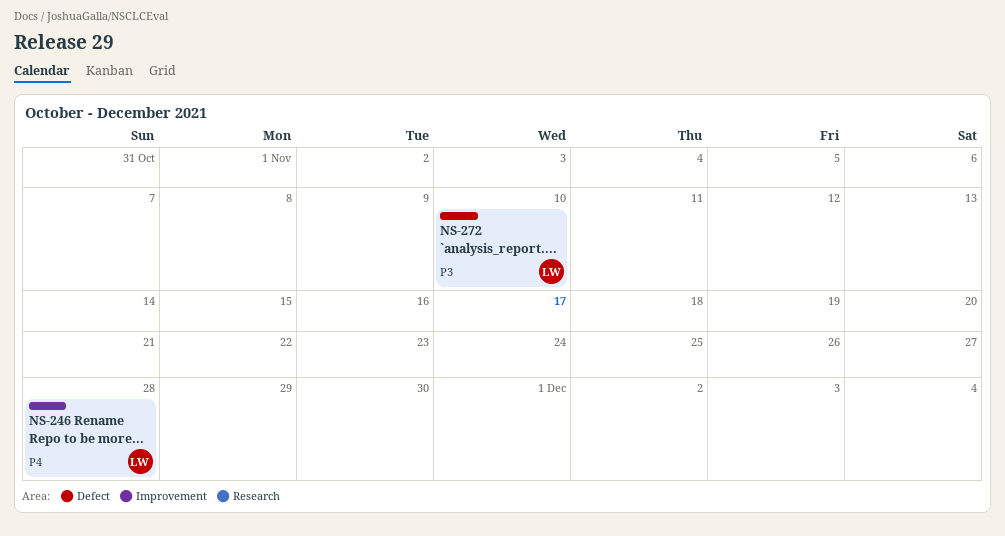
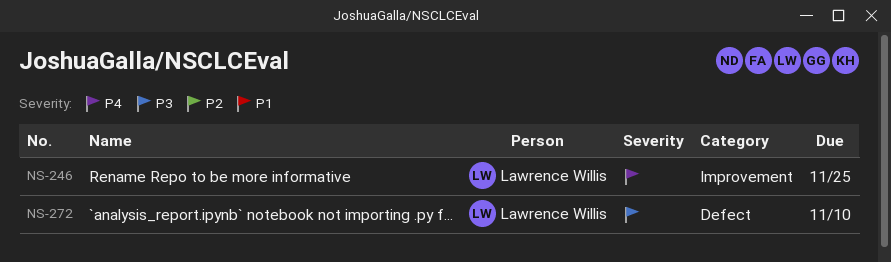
NS-246, due: Nov 28 -> Nov 25

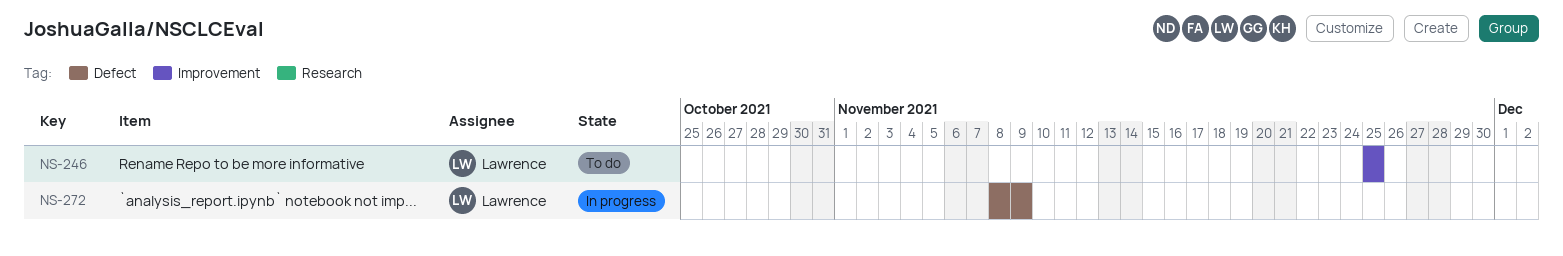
NS-272, due: Nov 10 -> Nov 9

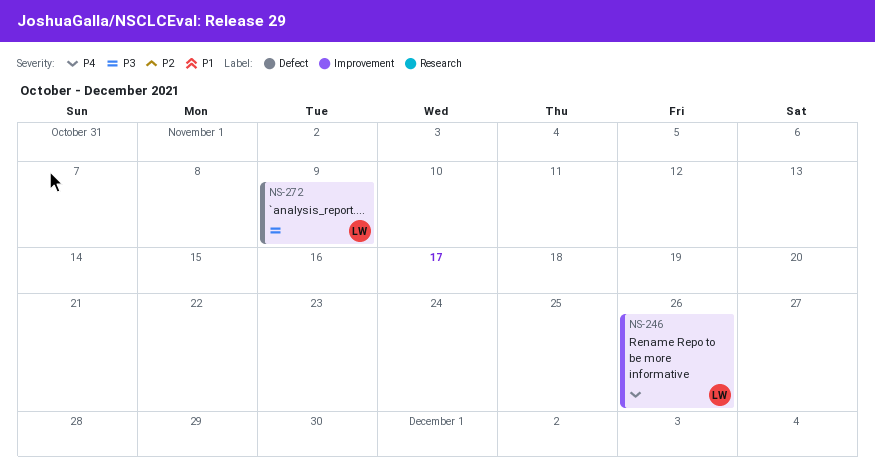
NS-246, due: Nov 25 -> Nov 26

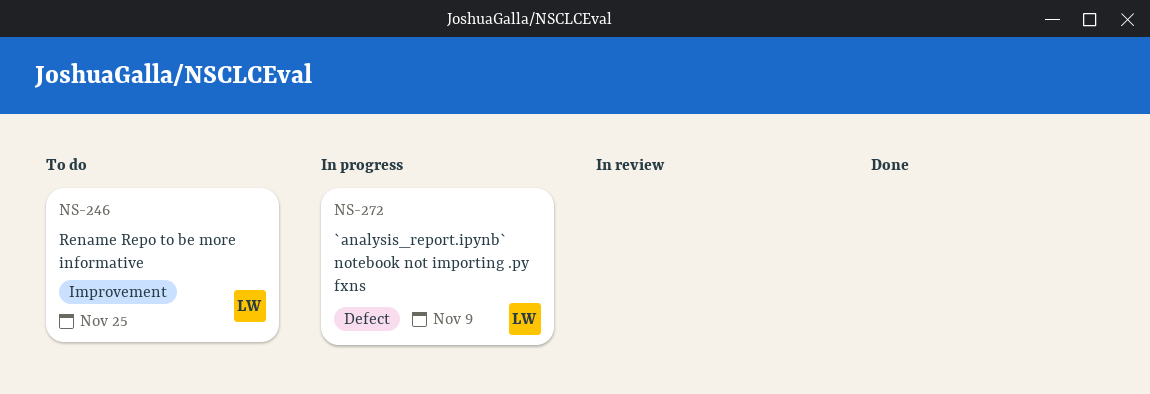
NS-246, due: Nov 26 -> Nov 25

